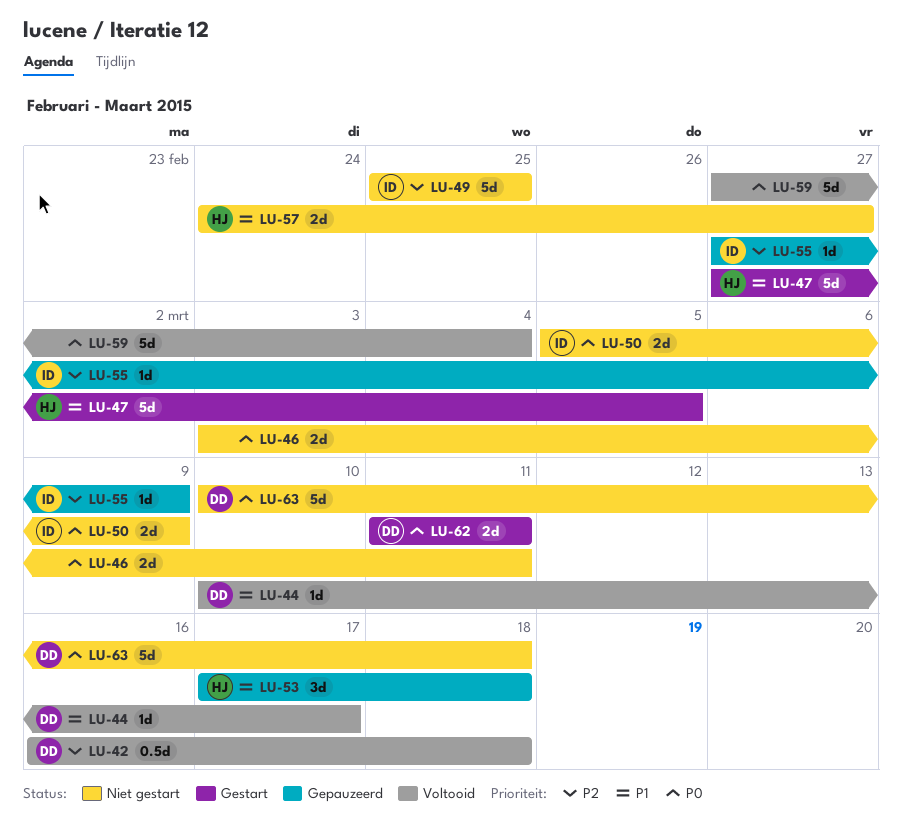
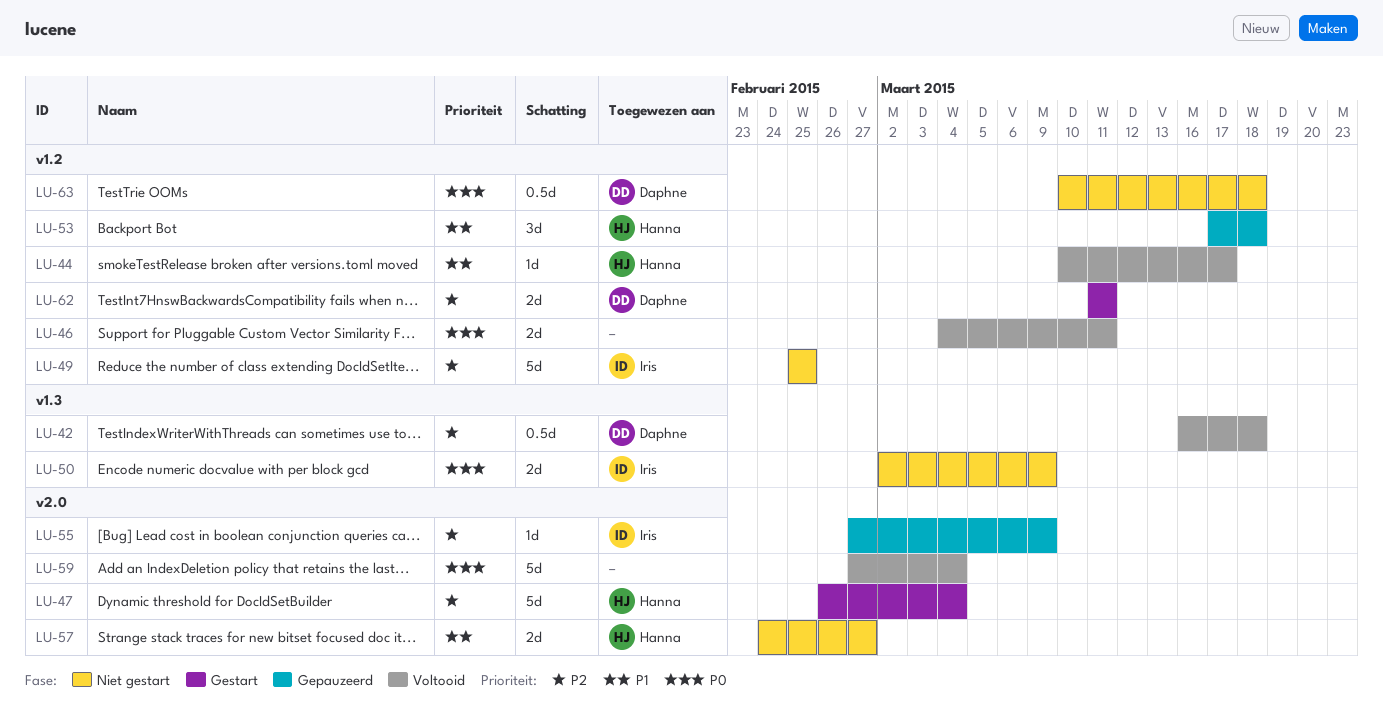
LU-44, owner: Daphne -> Hanna
LU-46, status: Niet gestart -> Voltooid
LU-46, start: Mar 3 -> Mar 4
LU-47, priority: P1 -> P2
LU-47, start: Feb 27 -> Feb 26
LU-47, due: Mar 5 -> Mar 4
LU-50, start: Mar 5 -> Mar 2
LU-62, priority: P0 -> P2
LU-63, estimate: 5d -> 0.5d

